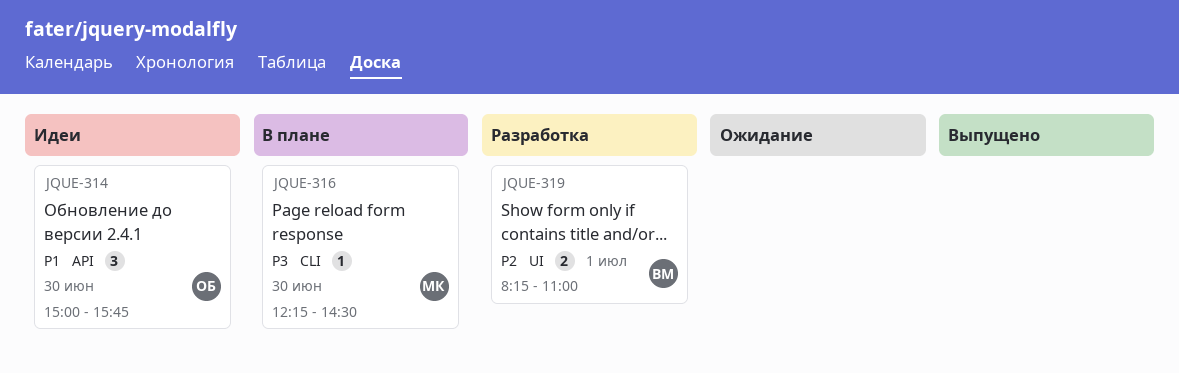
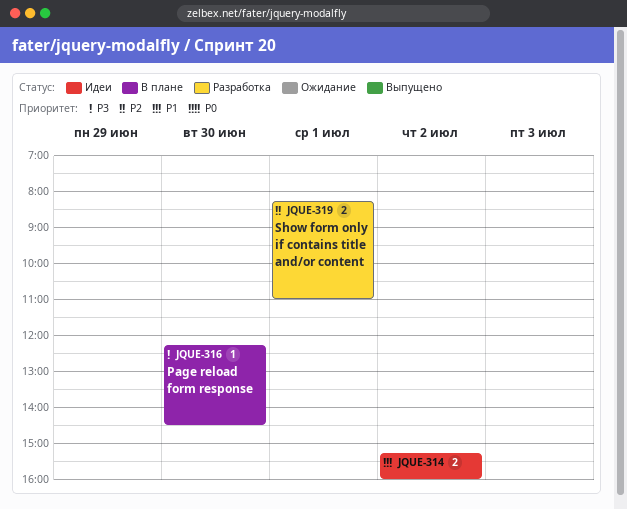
JQUE-314, estimate: 3 -> 2
JQUE-314, day: Jun 30 -> Jul 2
JQUE-314, begins: 15:00 -> 15:15
JQUE-314, ends: 15:45 -> 16:00

